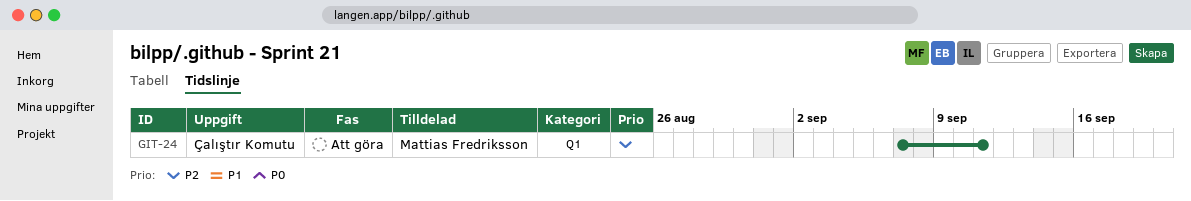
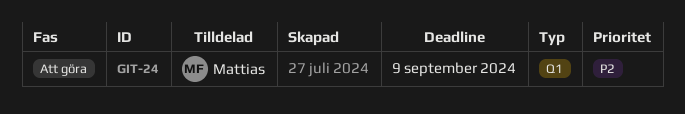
GIT-24, due: Sep 11 -> Sep 9

